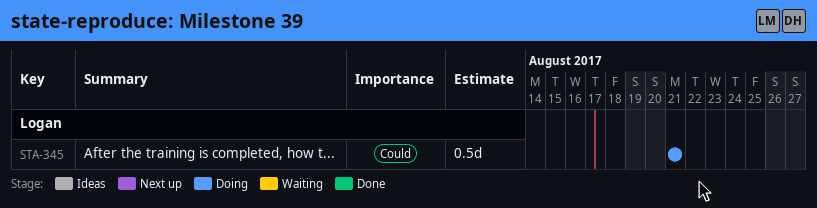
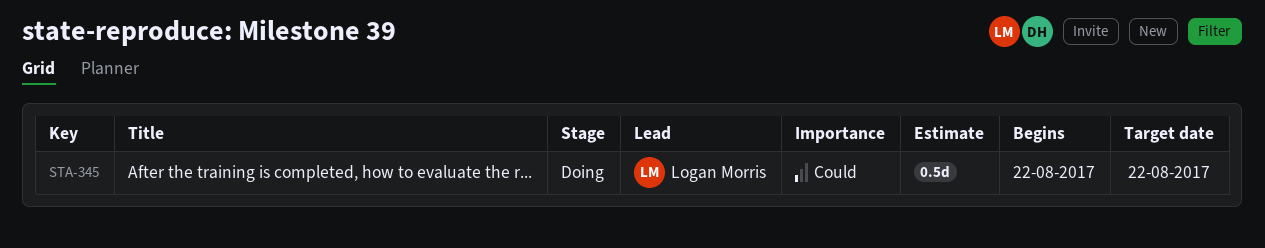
STA-345, start: Aug 21 -> Aug 22
STA-345, due: Aug 21 -> Aug 22

